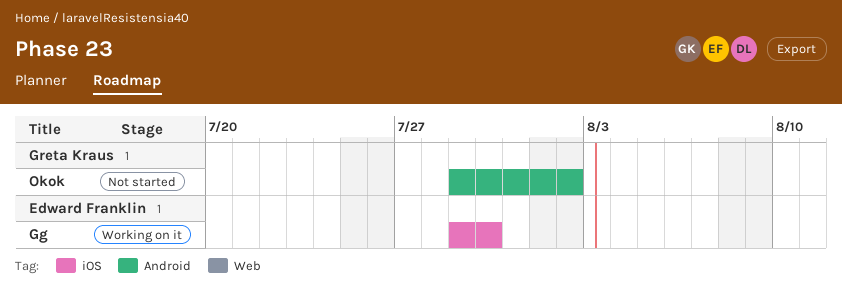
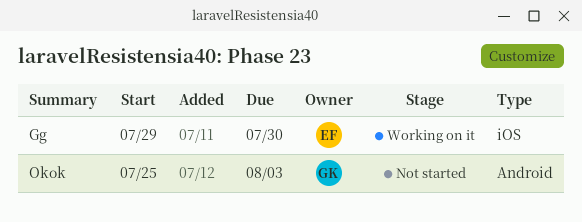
Okok, start: Jul 29 -> Jul 25
Okok, due: Aug 2 -> Aug 3

